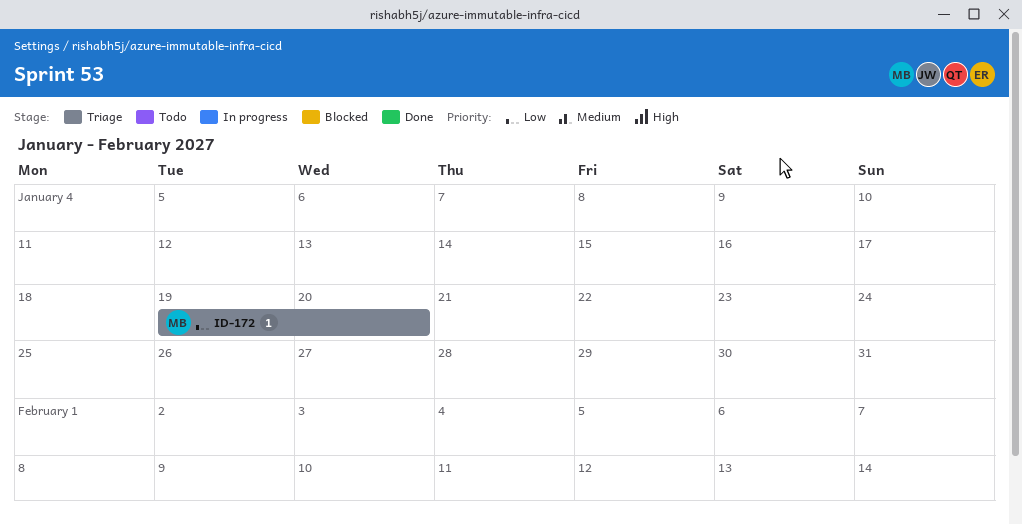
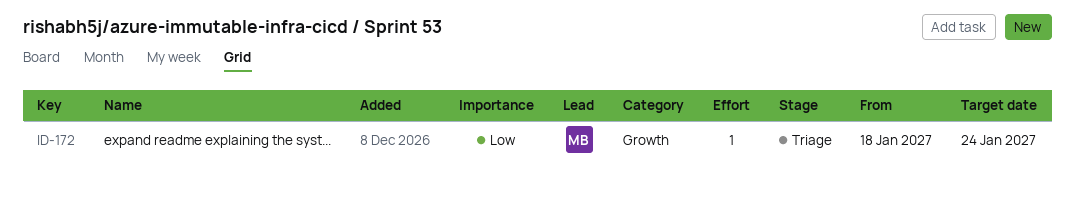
ID-172, start: Jan 19 -> Jan 18
ID-172, due: Jan 20 -> Jan 24

